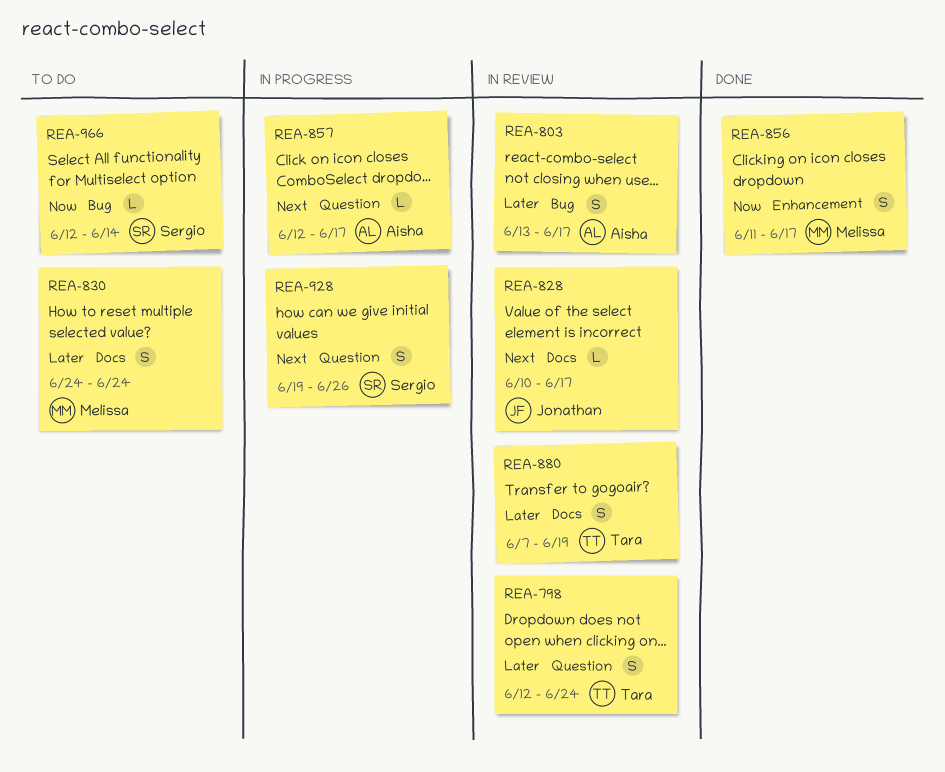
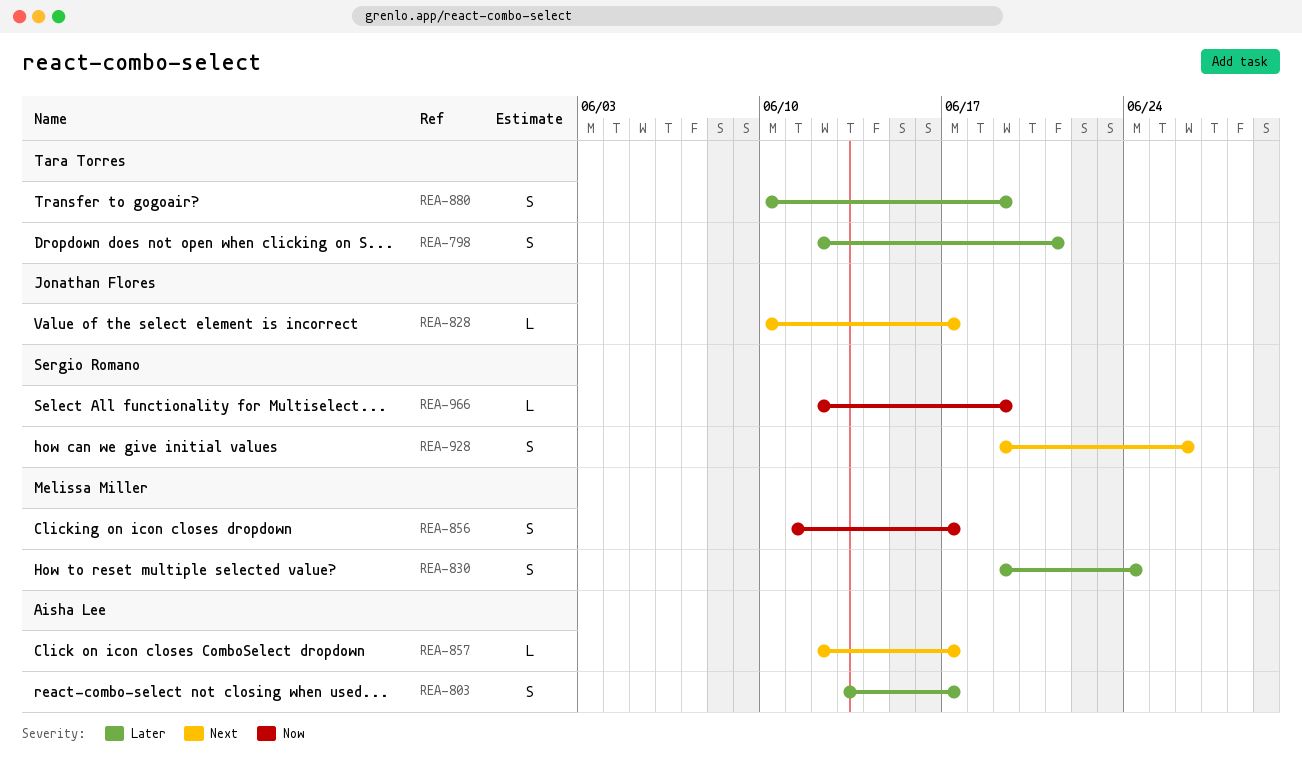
REA-798, due: Jun 24 -> Jun 21
REA-830, start: Jun 24 -> Jun 19
REA-880, start: Jun 7 -> Jun 10
REA-966, due: Jun 14 -> Jun 19

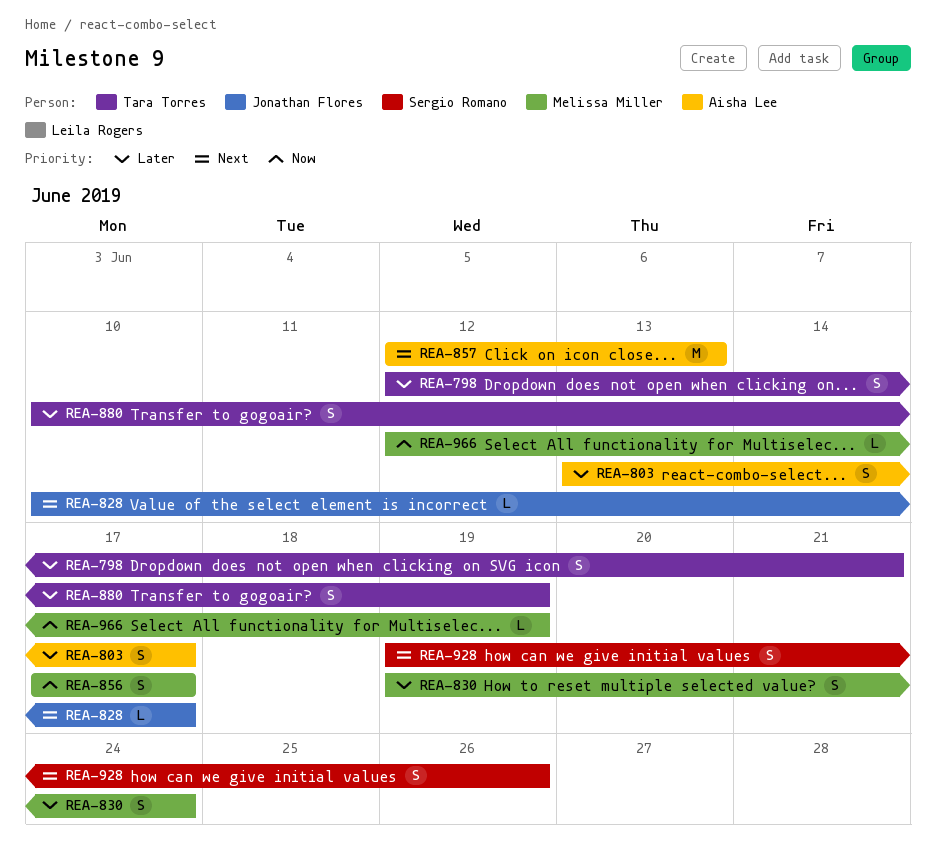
REA-856, start: Jun 11 -> Jun 17
REA-857, estimate: L -> M
REA-857, due: Jun 17 -> Jun 13
REA-966, owner: Sergio Romano -> Melissa Miller

